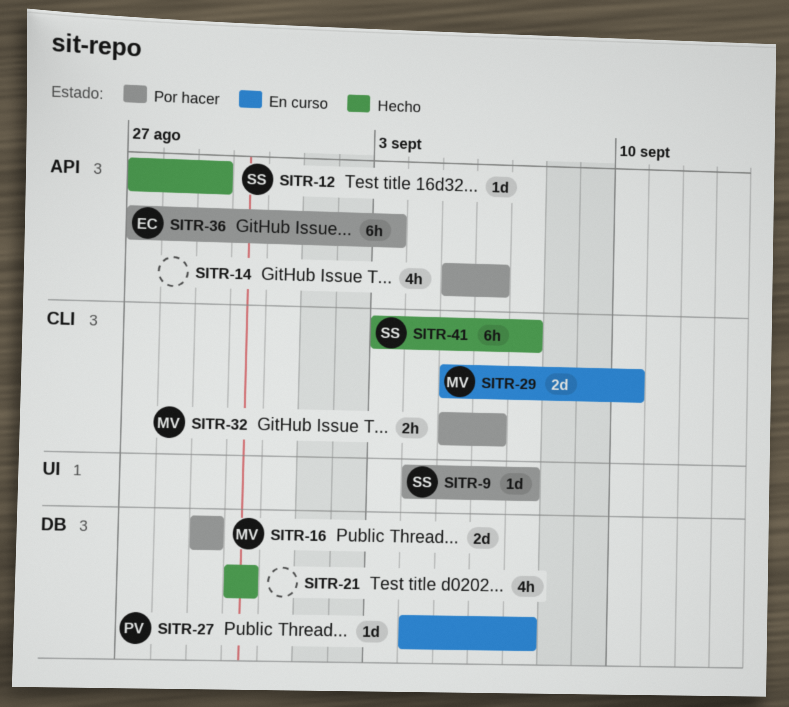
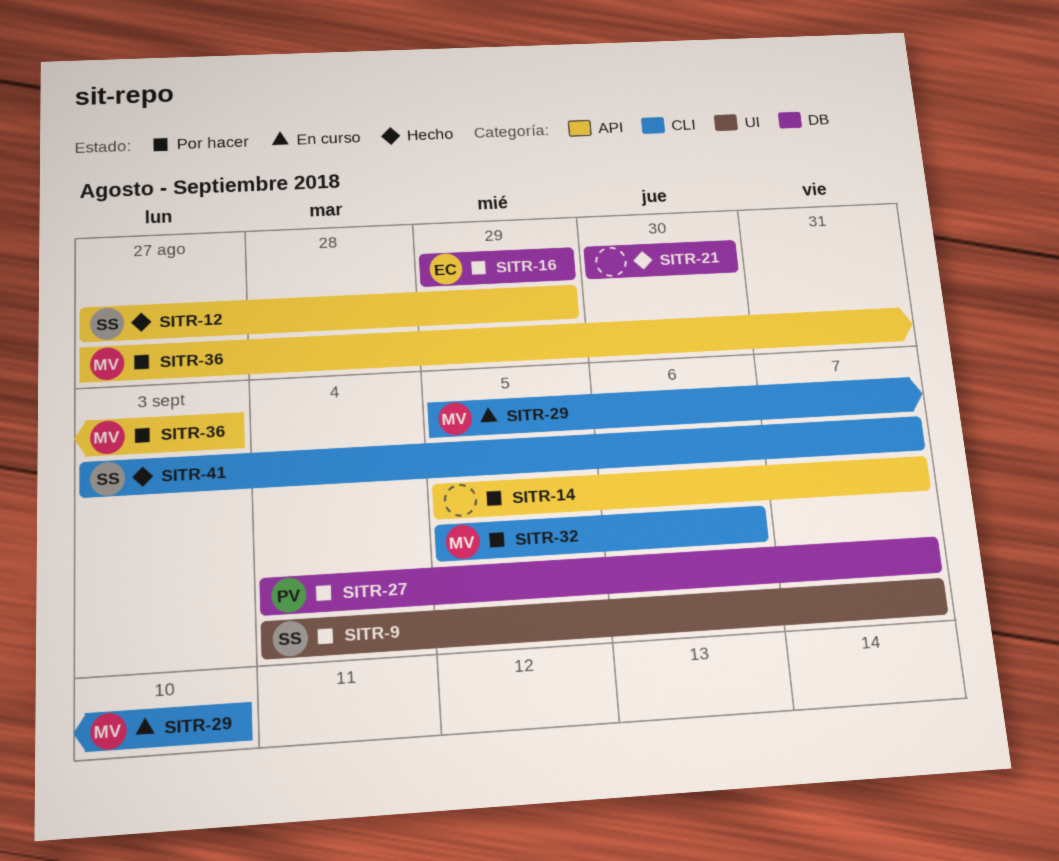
SITR-14, due: Sep 6 -> Sep 7
SITR-16, owner: MV -> EC
SITR-27, status: En curso -> Por hacer
SITR-36, owner: EC -> MV

